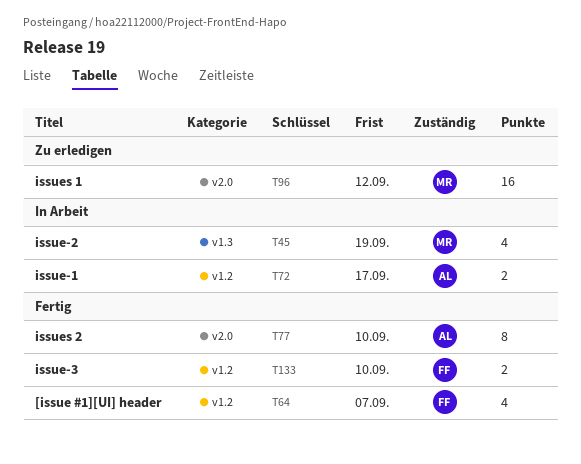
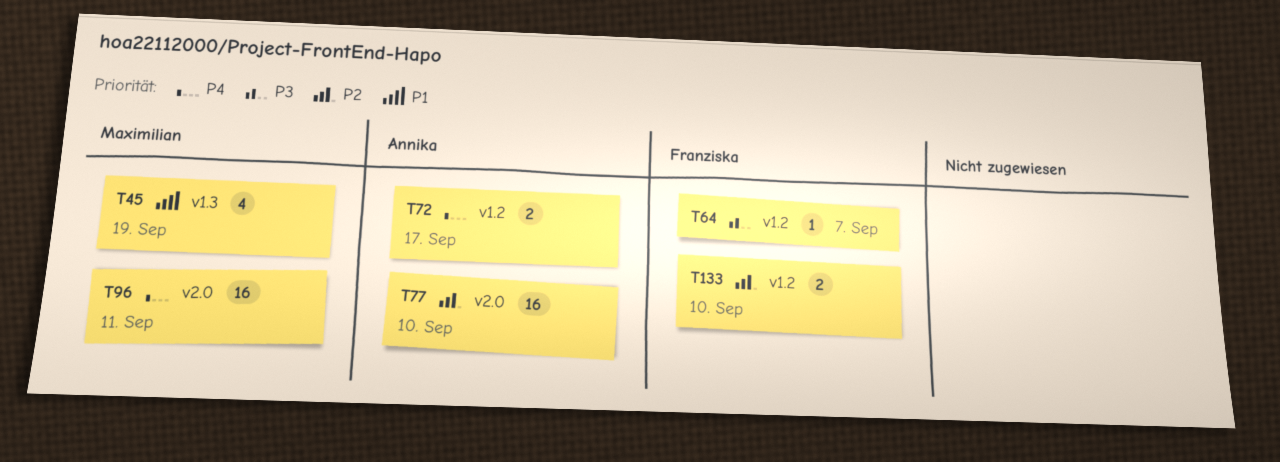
T64, estimate: 4 -> 1
T77, estimate: 8 -> 16
T96, due: Sep 12 -> Sep 11

